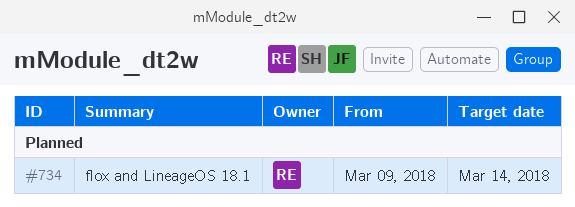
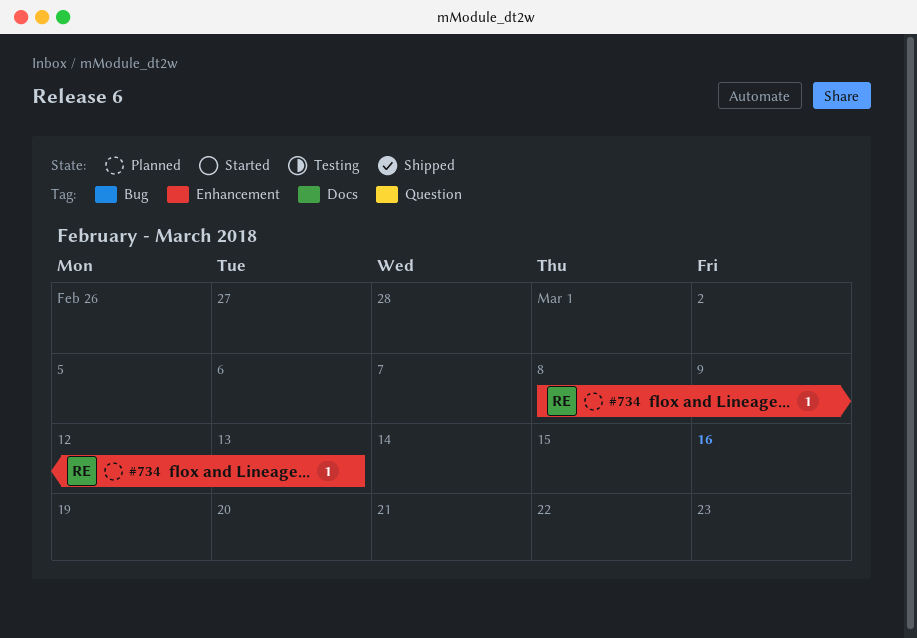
#734, start: Mar 9 -> Mar 8
#734, due: Mar 14 -> Mar 13

